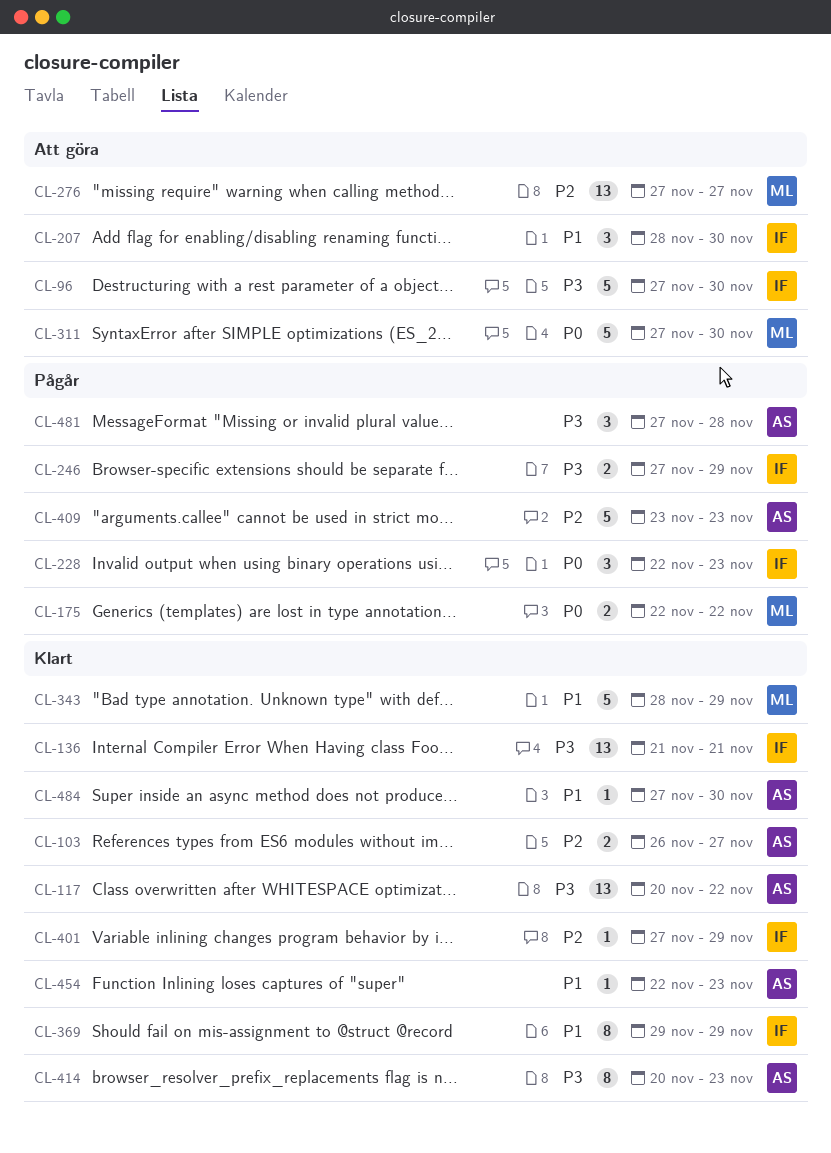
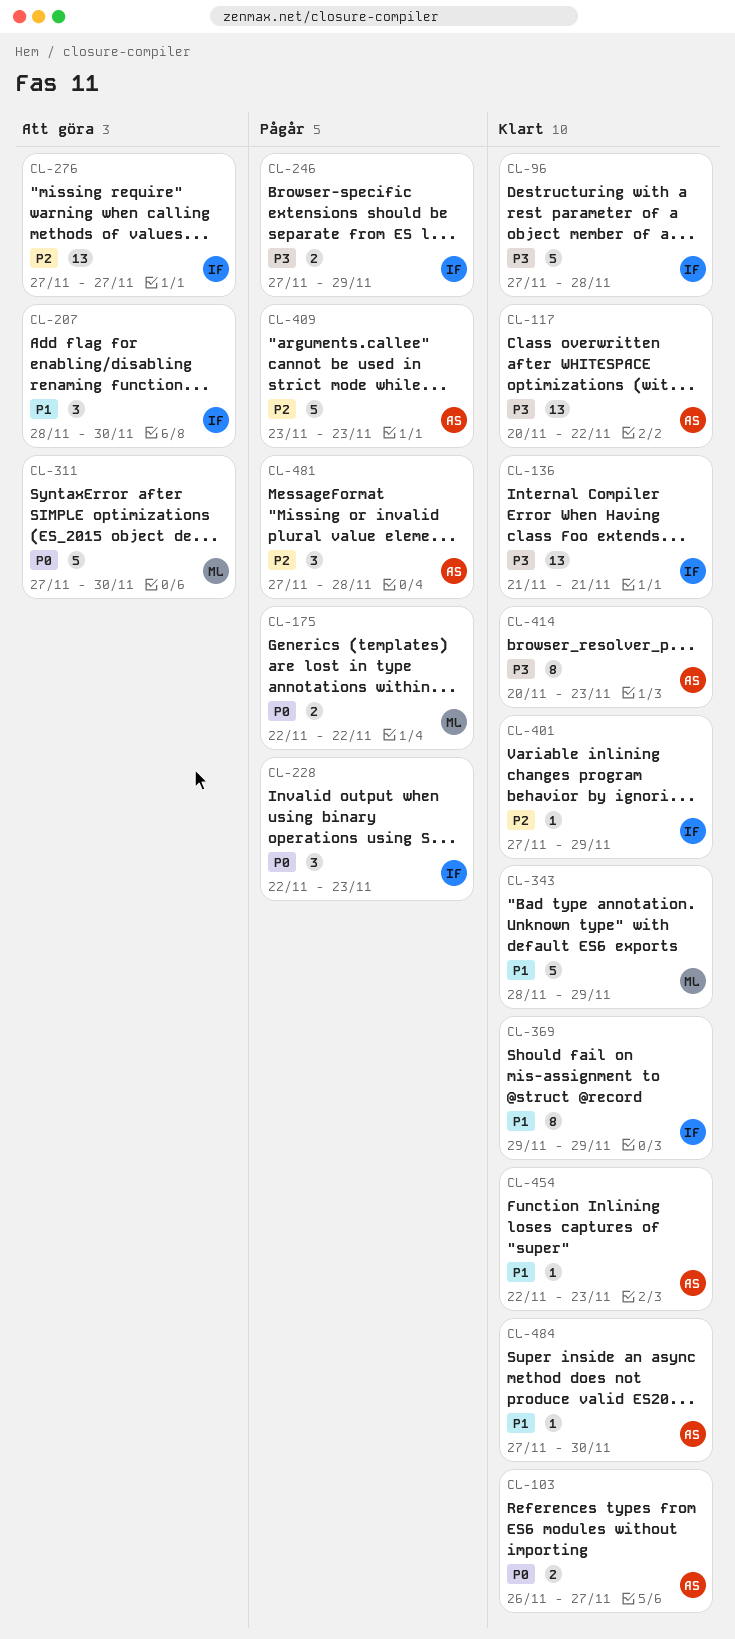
CL-96, status: Att göra -> Klart
CL-96, due: Nov 30 -> Nov 28
CL-103, priority: P2 -> P0
CL-276, owner: ML -> IF
CL-481, priority: P3 -> P2

